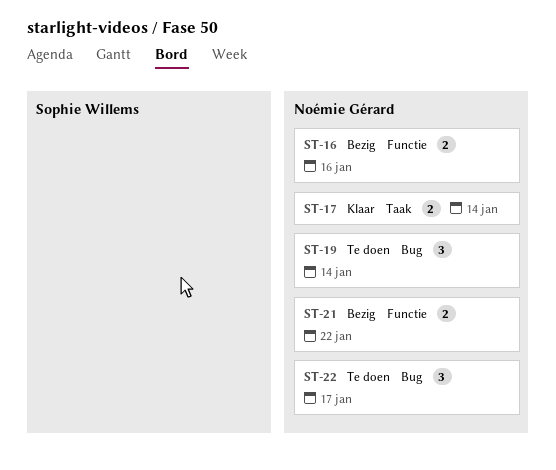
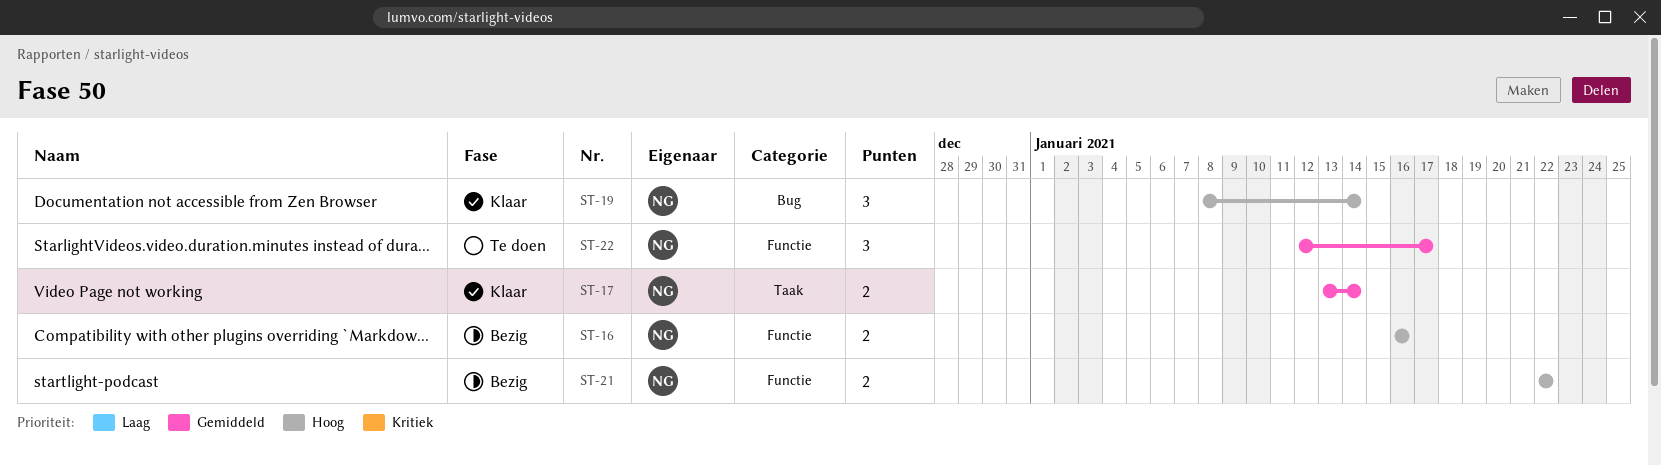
ST-19, status: Te doen -> Klaar
ST-22, label: Bug -> Functie

